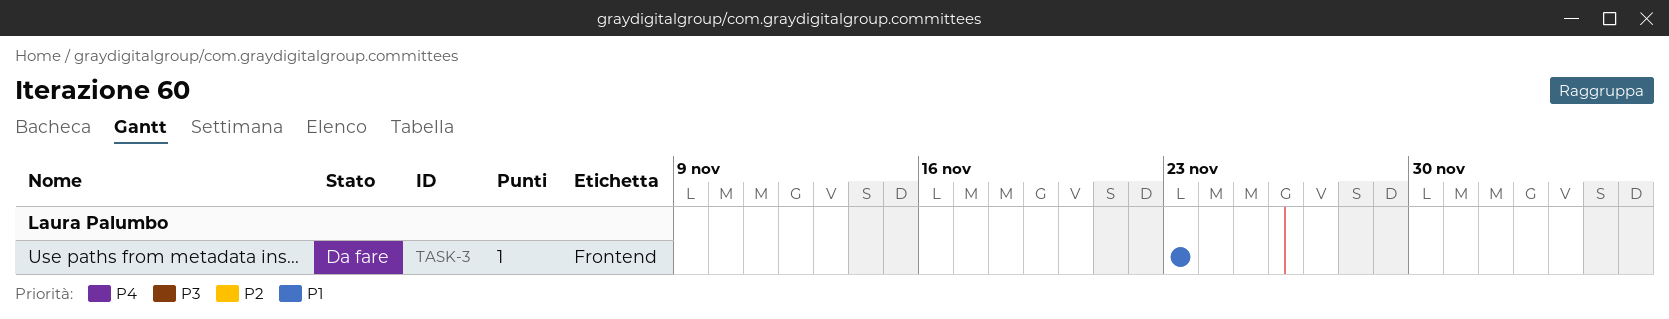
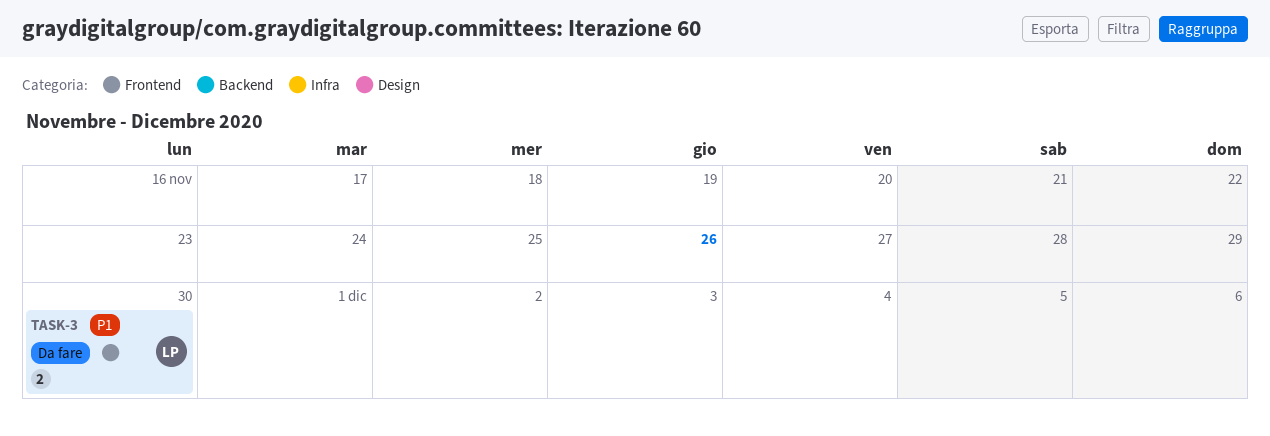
TASK-3, estimate: 1 -> 2
TASK-3, due: Nov 23 -> Nov 30

